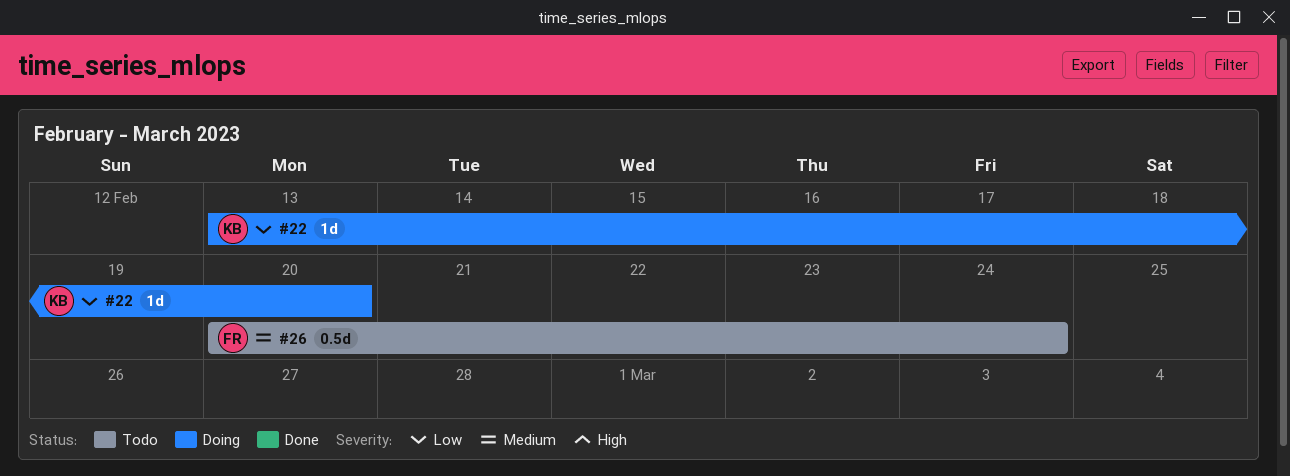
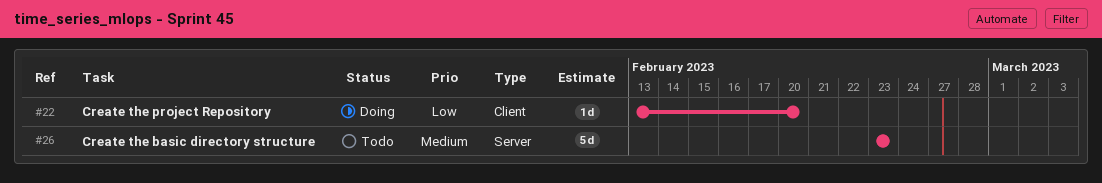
#26, estimate: 0.5d -> 5d
#26, start: Feb 20 -> Feb 23
#26, due: Feb 24 -> Feb 23

